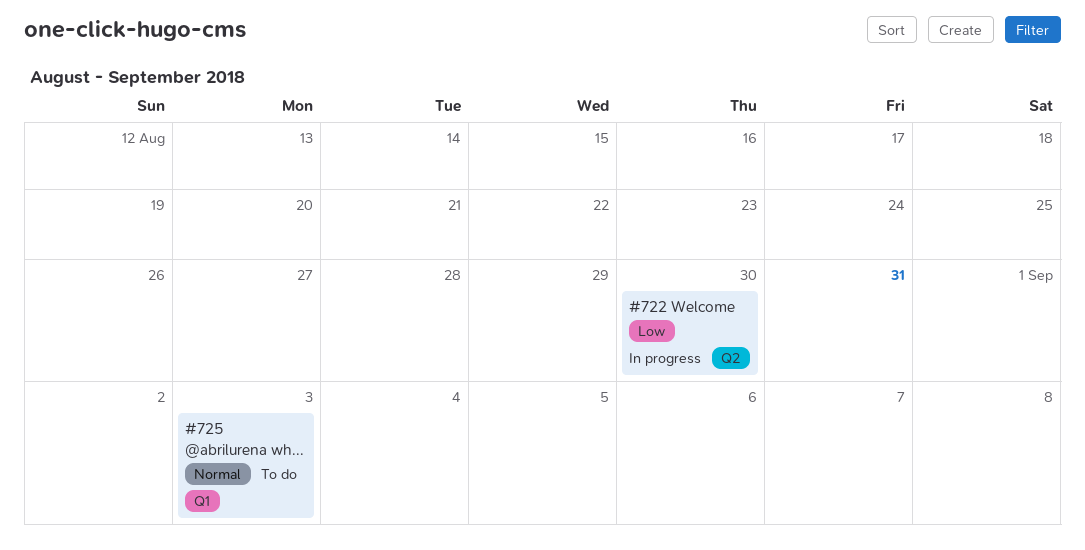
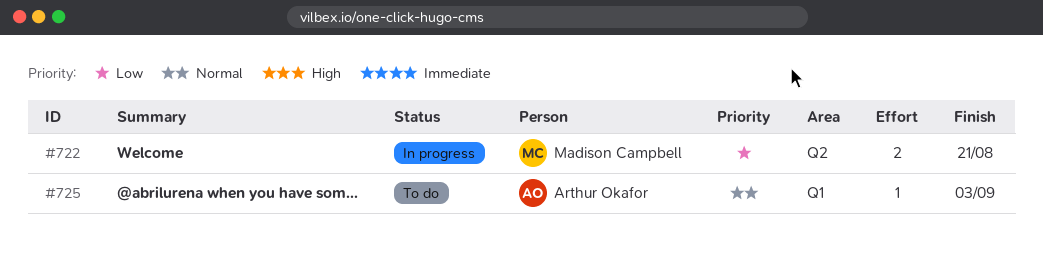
#722, due: Aug 30 -> Aug 21

